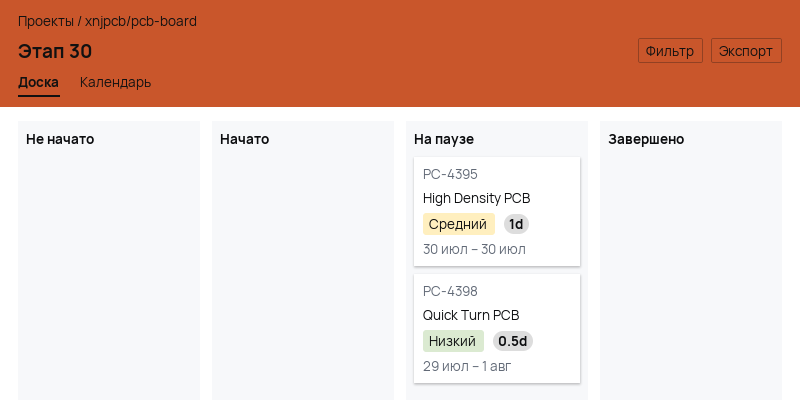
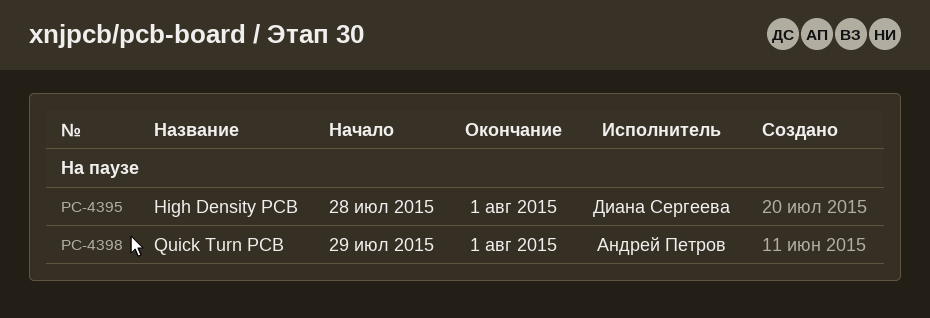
PC-4395, start: Jul 30 -> Jul 28
PC-4395, due: Jul 30 -> Aug 1

